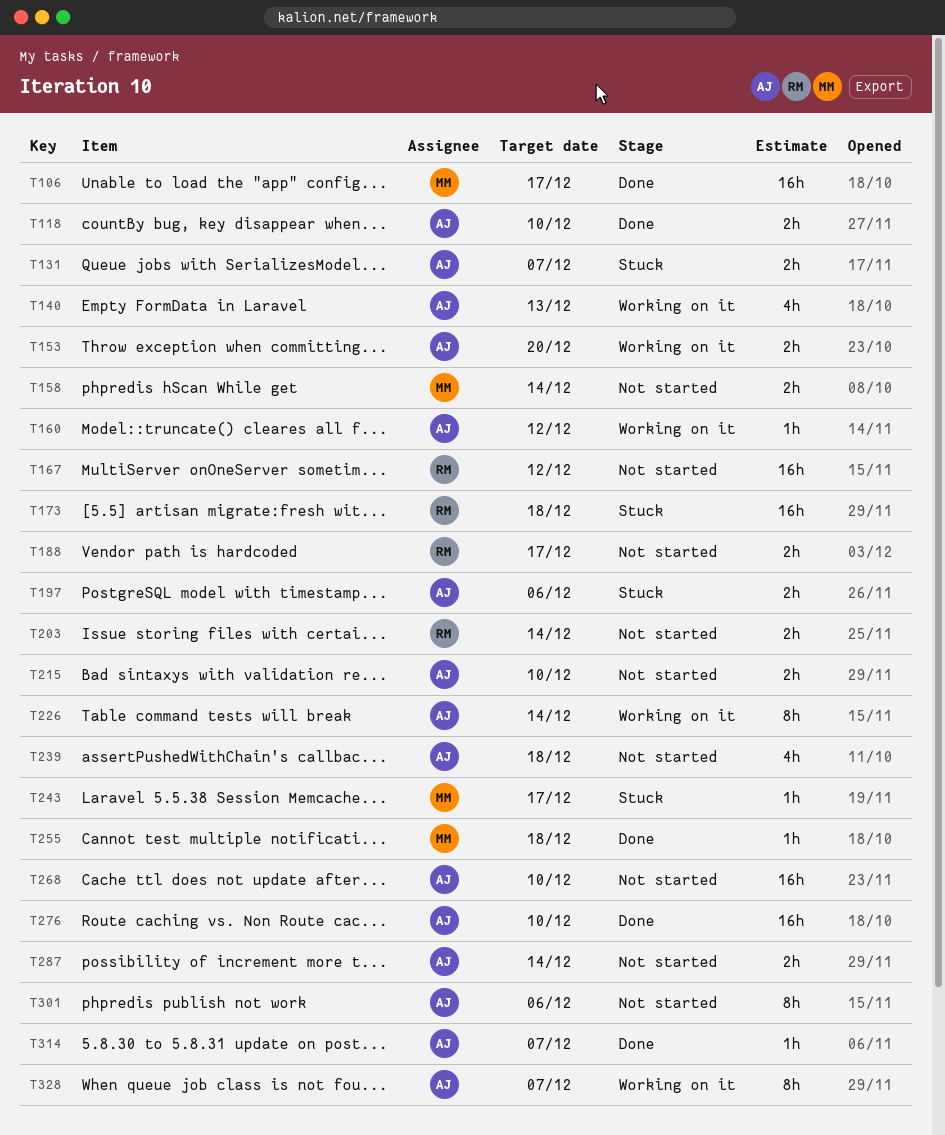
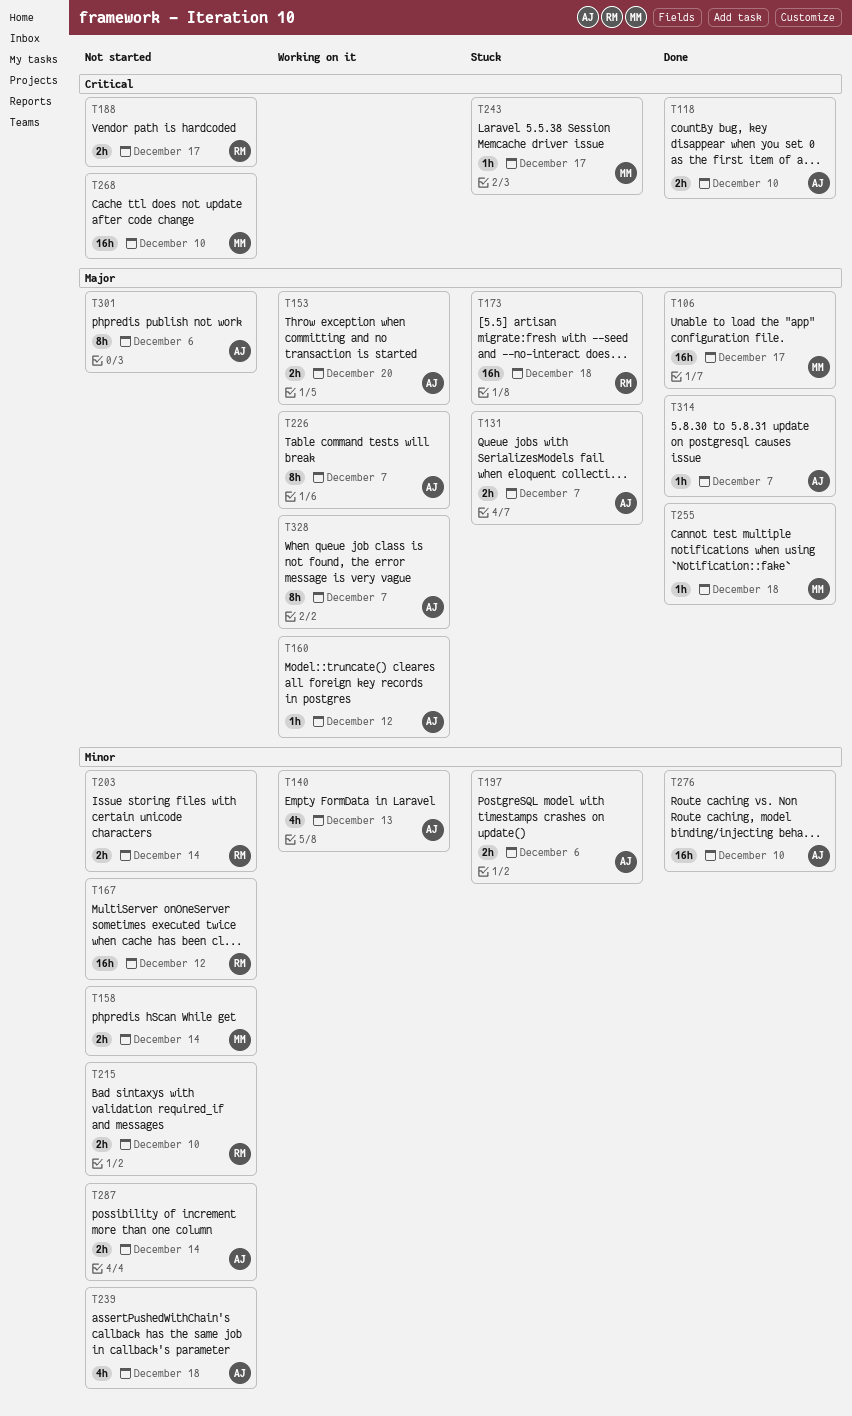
T215, owner: AJ -> RM
T226, due: Dec 14 -> Dec 7
T268, owner: AJ -> MM

